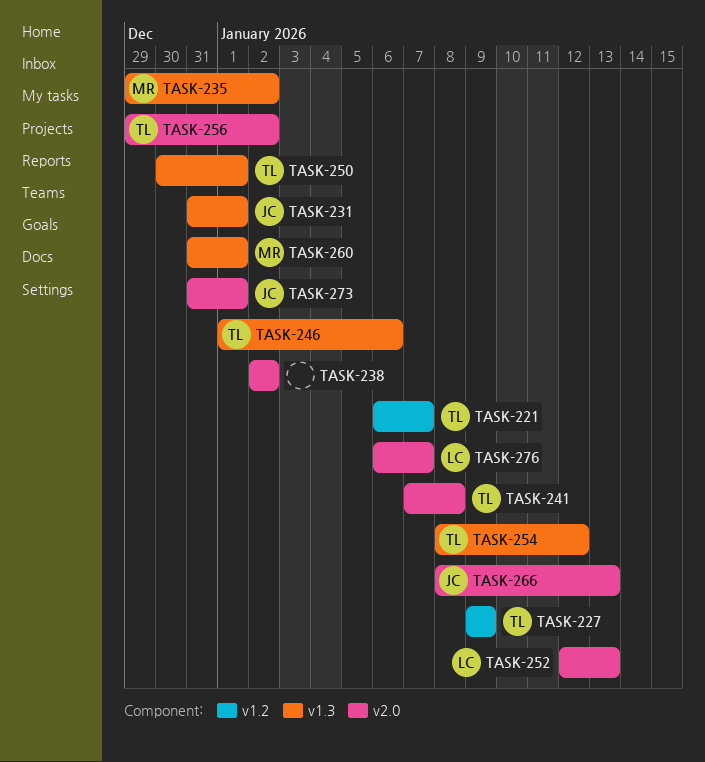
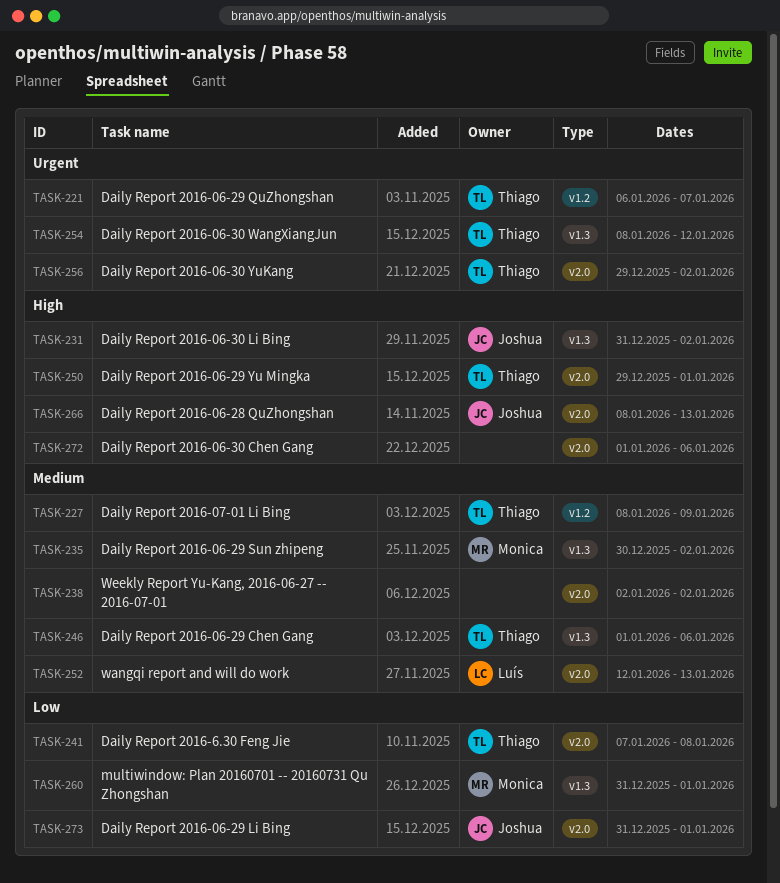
TASK-227, start: Jan 9 -> Jan 8
TASK-231, due: Jan 1 -> Jan 2
TASK-235, start: Dec 29 -> Dec 30
TASK-250, label: v1.3 -> v2.0
TASK-250, start: Dec 30 -> Dec 29
TASK-272: none -> present
TASK-276: present -> none

